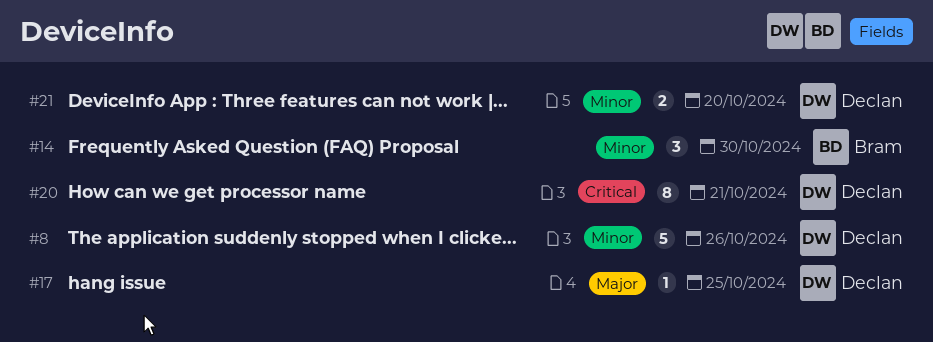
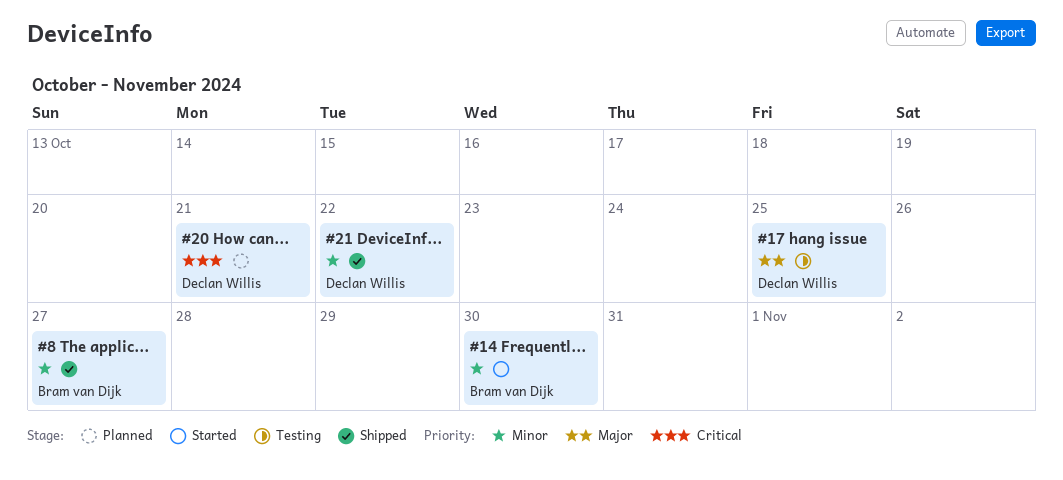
#8, owner: Declan Willis -> Bram van Dijk
#8, due: Oct 26 -> Oct 27
#21, due: Oct 20 -> Oct 22

